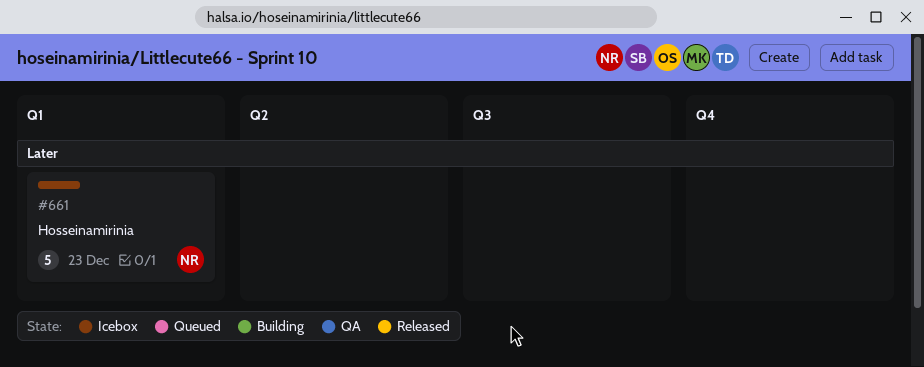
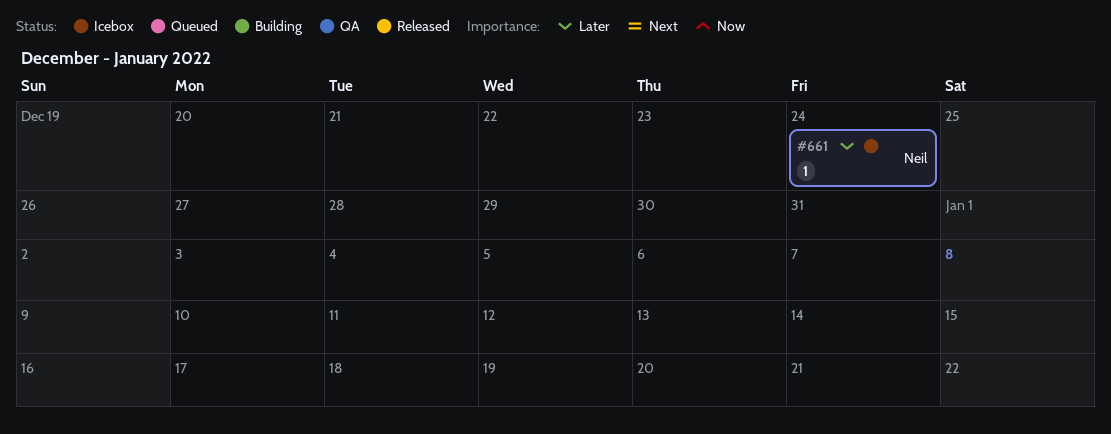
#661, estimate: 5 -> 1
#661, due: Dec 23 -> Dec 24

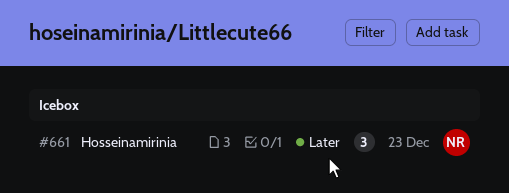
#661, estimate: 1 -> 3
#661, due: Dec 24 -> Dec 23

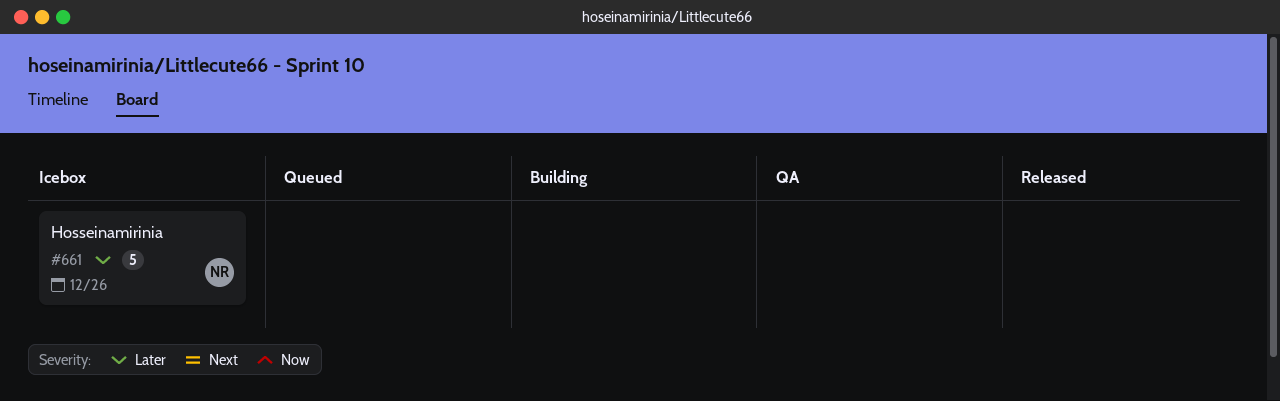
#661, estimate: 3 -> 5
#661, due: Dec 23 -> Dec 26

